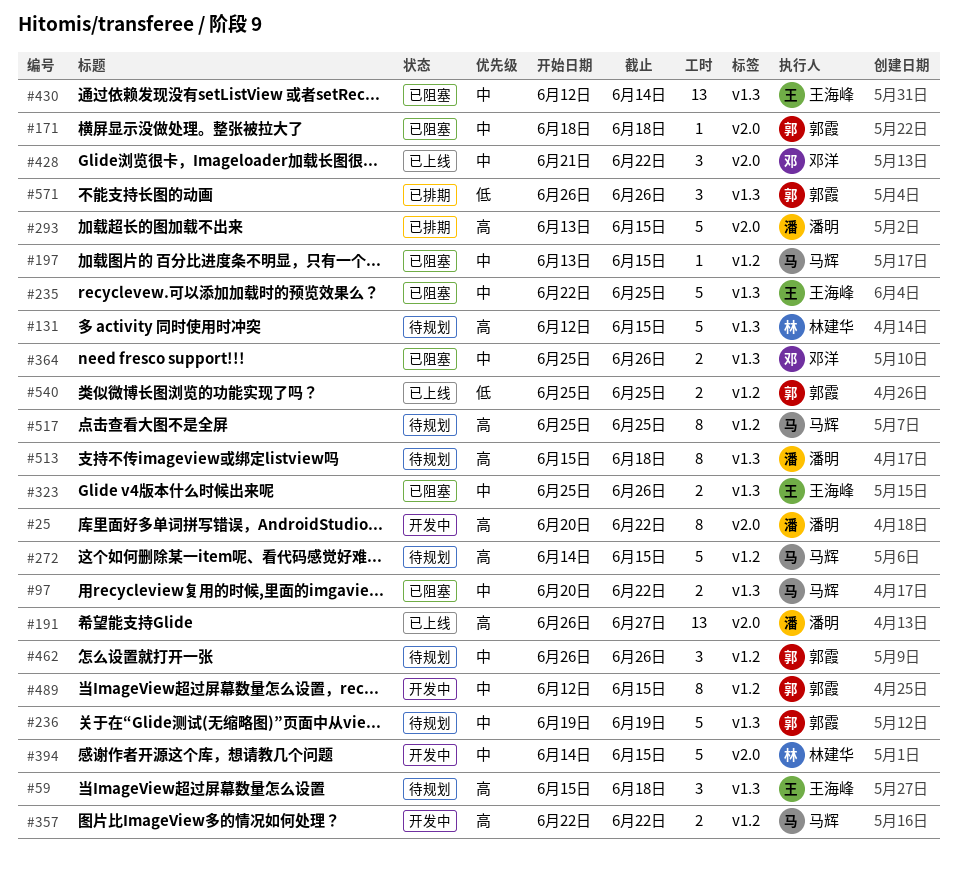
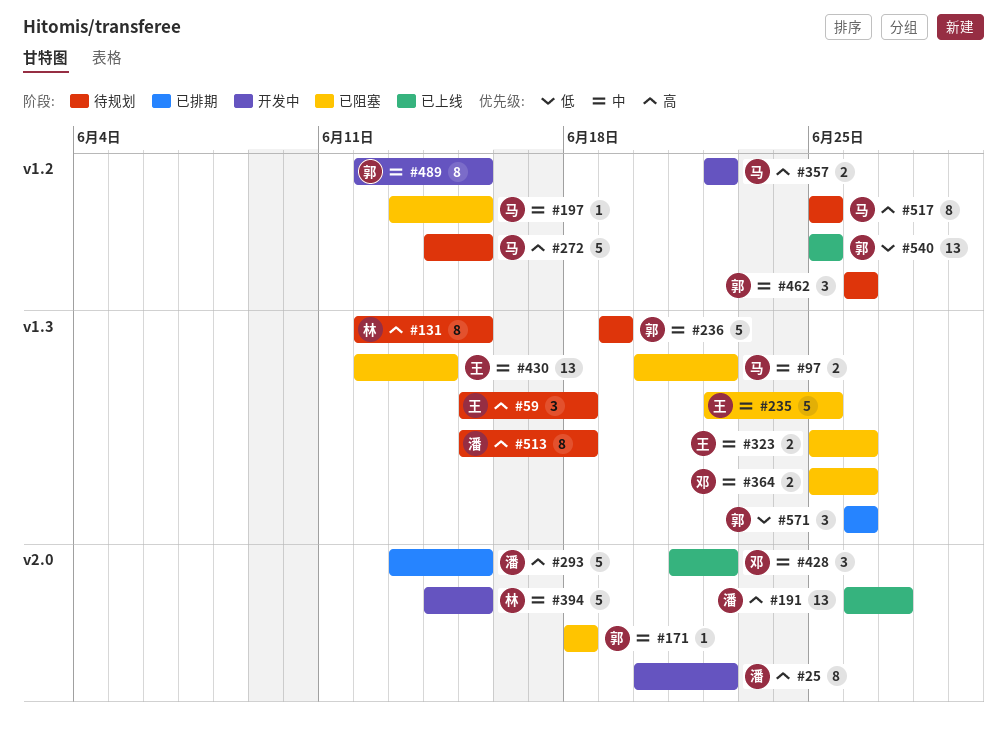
#131, estimate: 5 -> 8
#540, estimate: 2 -> 13

